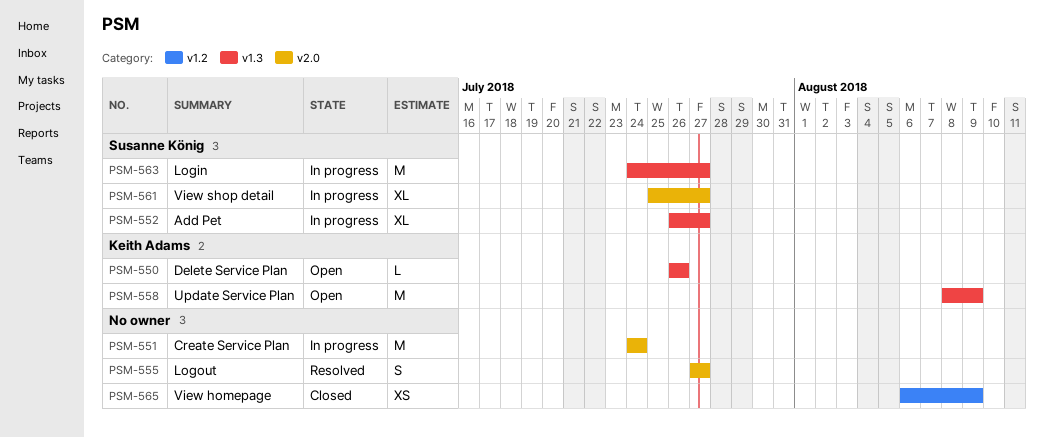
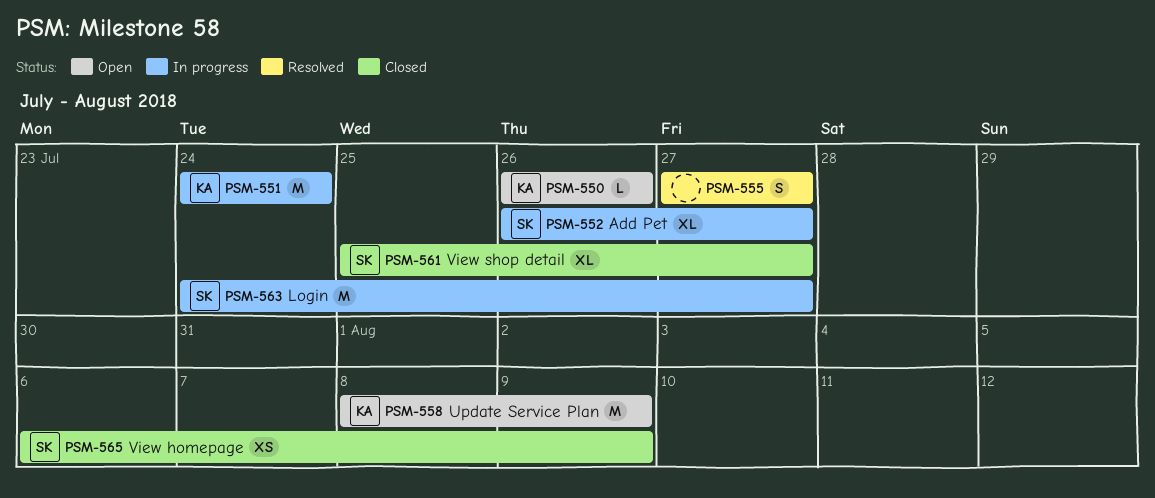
PSM-551, owner: none -> Keith Adams
PSM-561, status: In progress -> Closed
PSM-565, owner: none -> Susanne König

